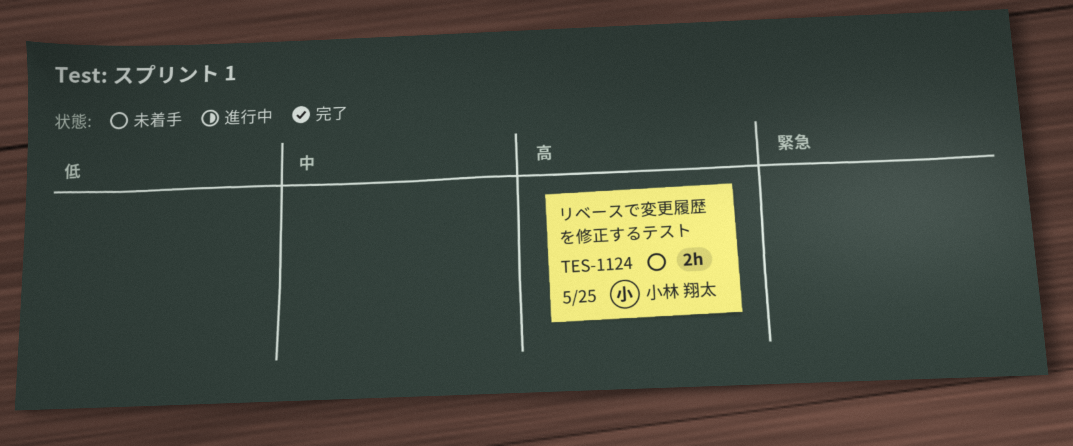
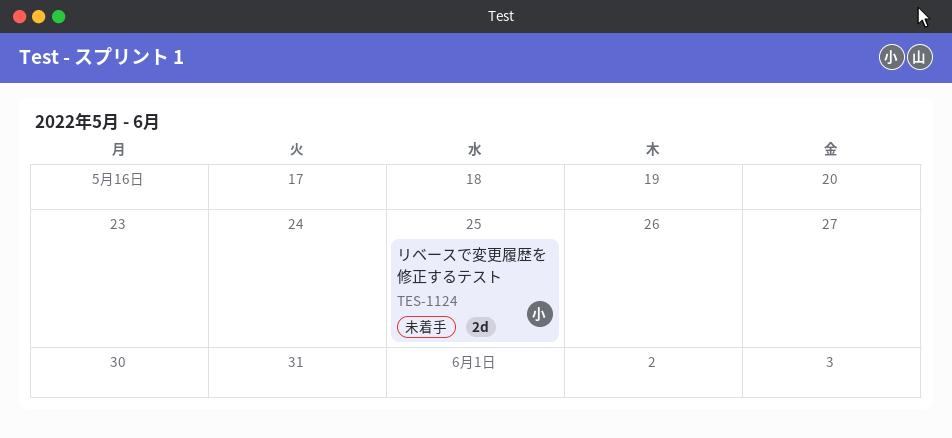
TES-1124, estimate: 2h -> 2d

